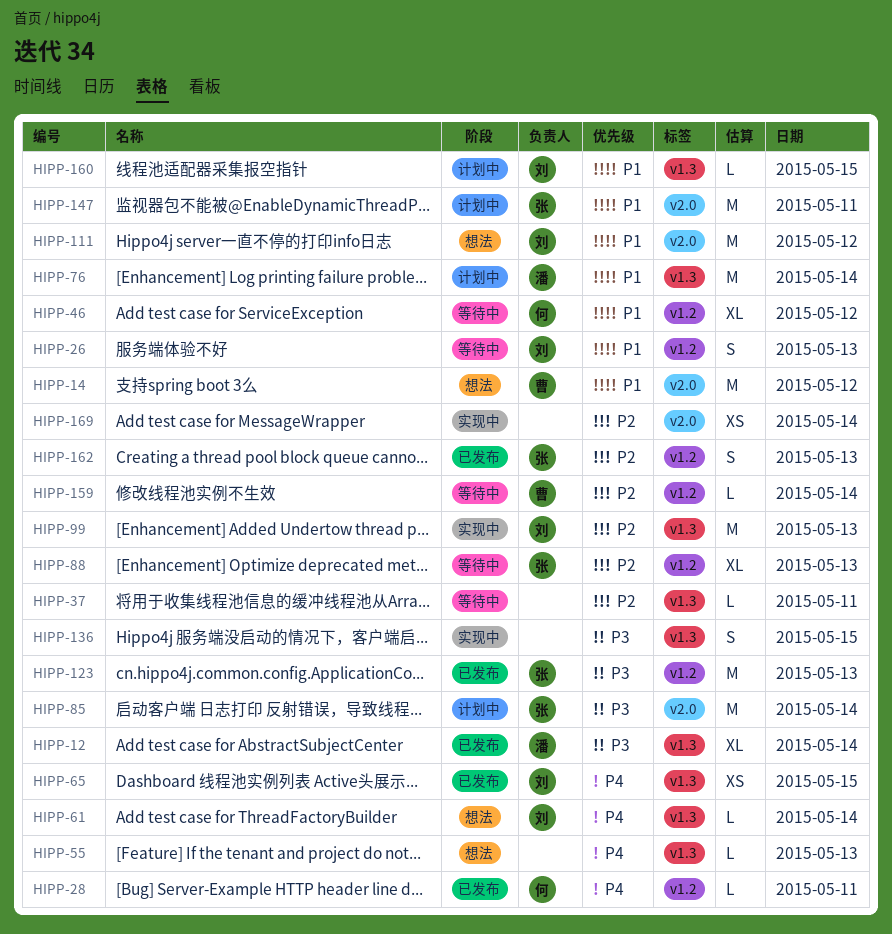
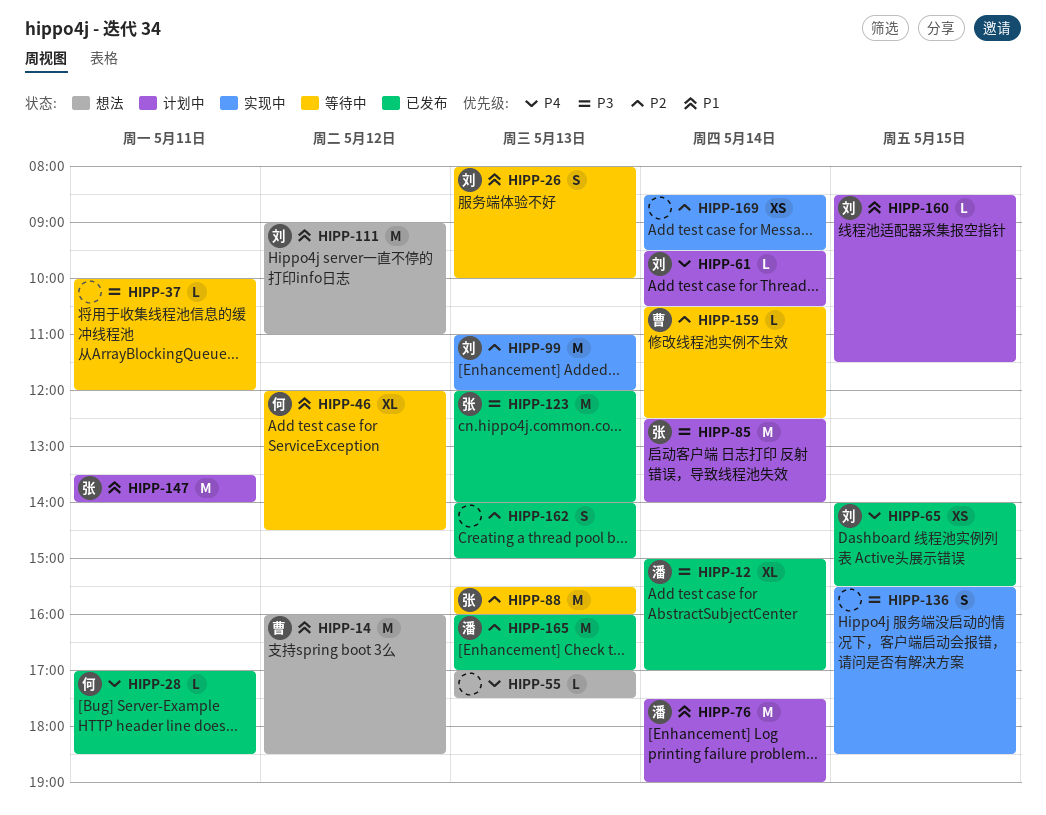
HIPP-37, priority: P2 -> P3
HIPP-61, status: 想法 -> 计划中
HIPP-88, estimate: XL -> M
HIPP-162, owner: 张 -> none
HIPP-165: none -> present

